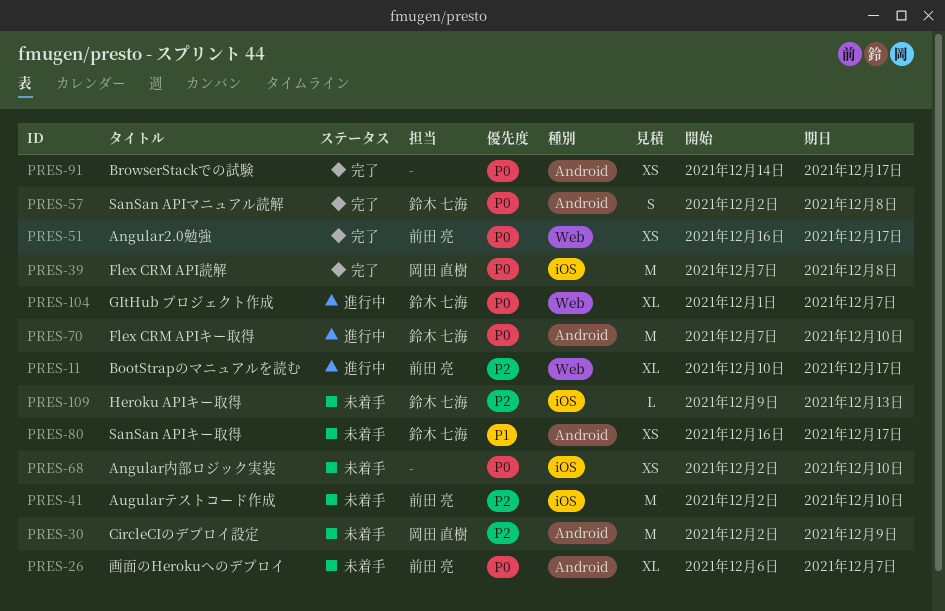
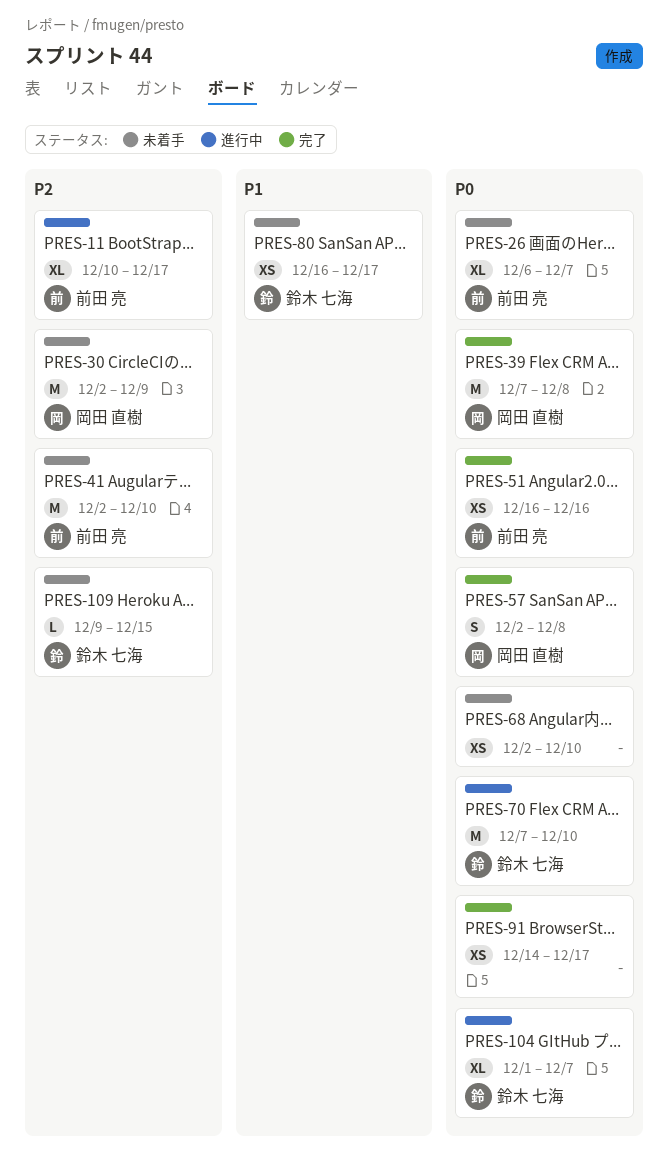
PRES-51, due: Dec 17 -> Dec 16
PRES-57, owner: 鈴木 七海 -> 岡田 直樹
PRES-109, due: Dec 13 -> Dec 15

